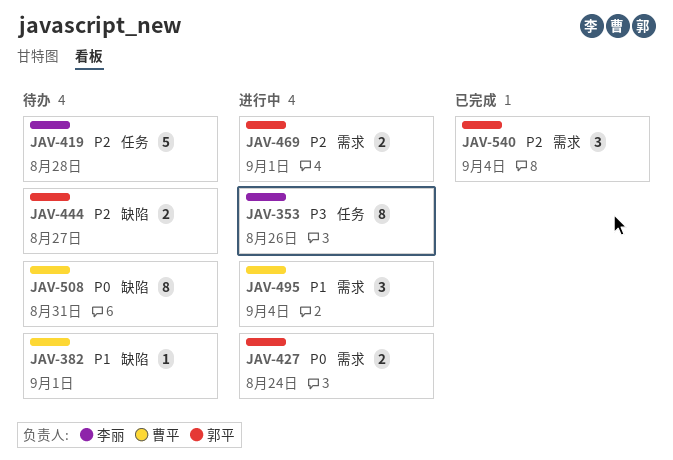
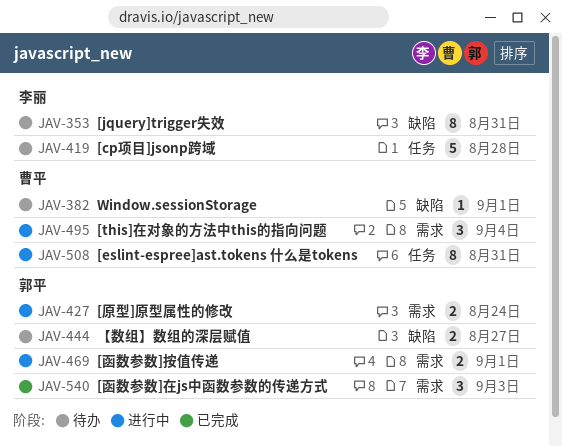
JAV-353, status: 进行中 -> 待办
JAV-353, label: 任务 -> 缺陷
JAV-353, due: Aug 26 -> Aug 31
JAV-508, status: 待办 -> 进行中
JAV-508, label: 缺陷 -> 任务
JAV-540, due: Sep 4 -> Sep 3

